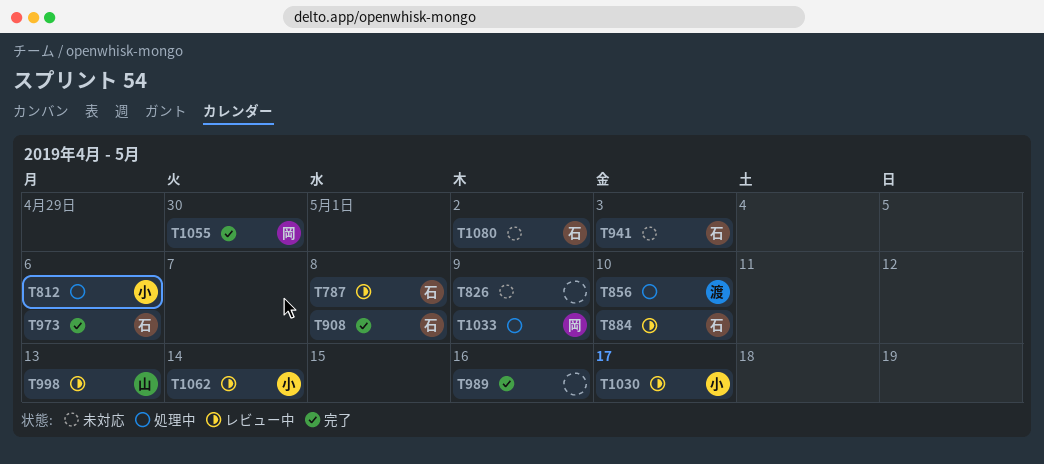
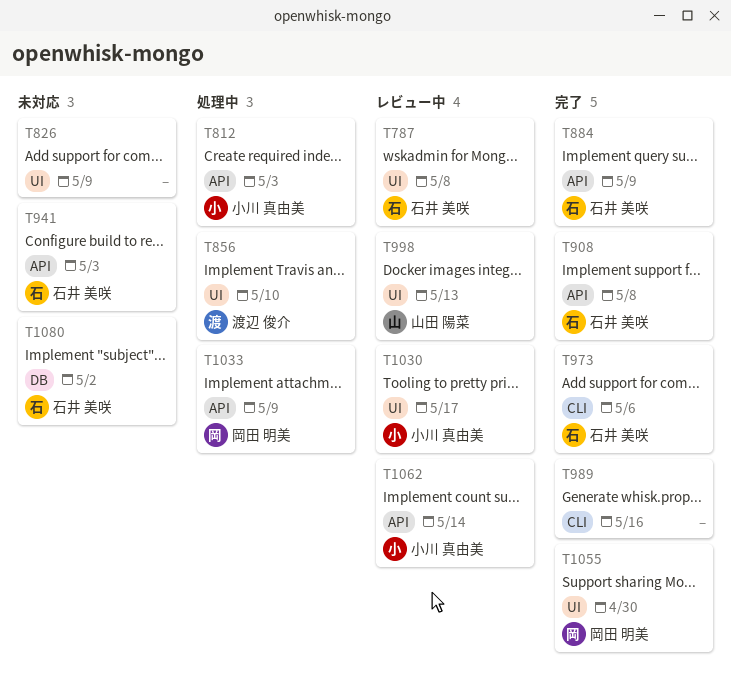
T812, due: May 6 -> May 3
T884, status: レビュー中 -> 完了
T884, due: May 10 -> May 9

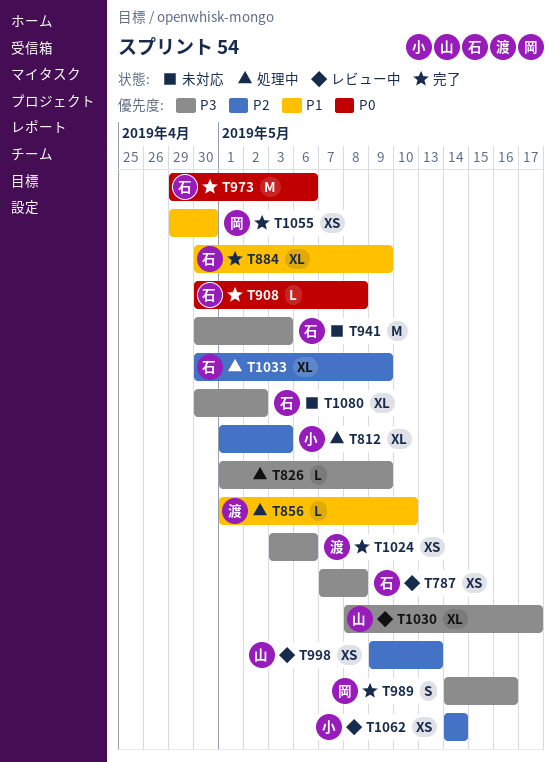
T826, status: 未対応 -> 処理中
T989, owner: none -> 岡田 明美
T1024: none -> present
T1030, owner: 小川 真由美 -> 山田 陽菜
T1033, owner: 岡田 明美 -> 石井 美咲

